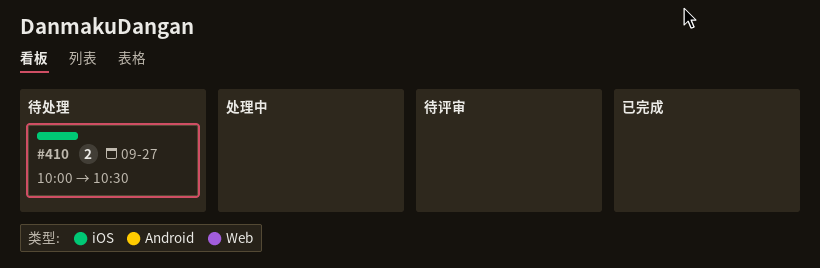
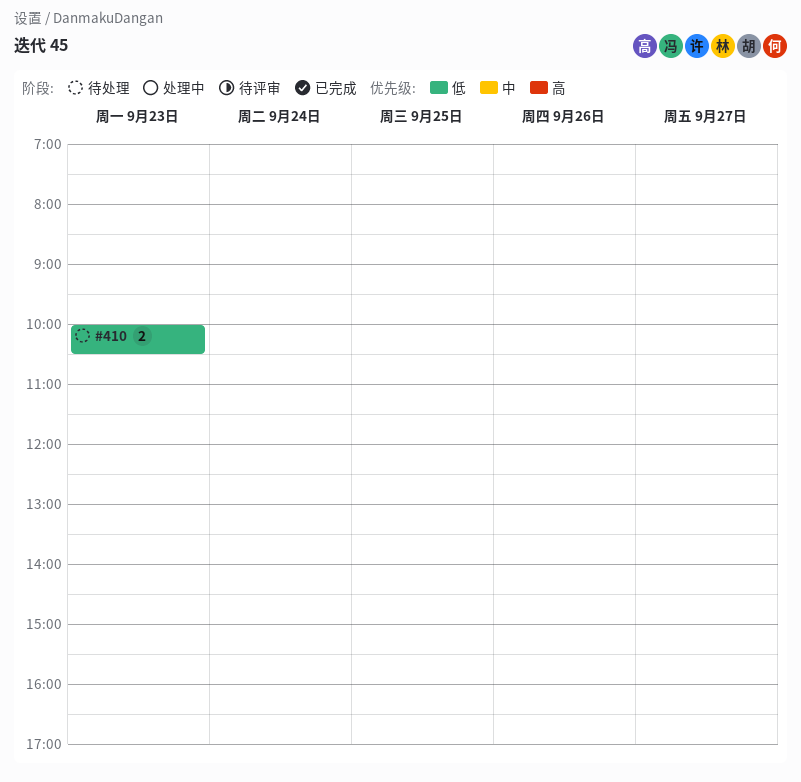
#410, day: Sep 27 -> Sep 23

